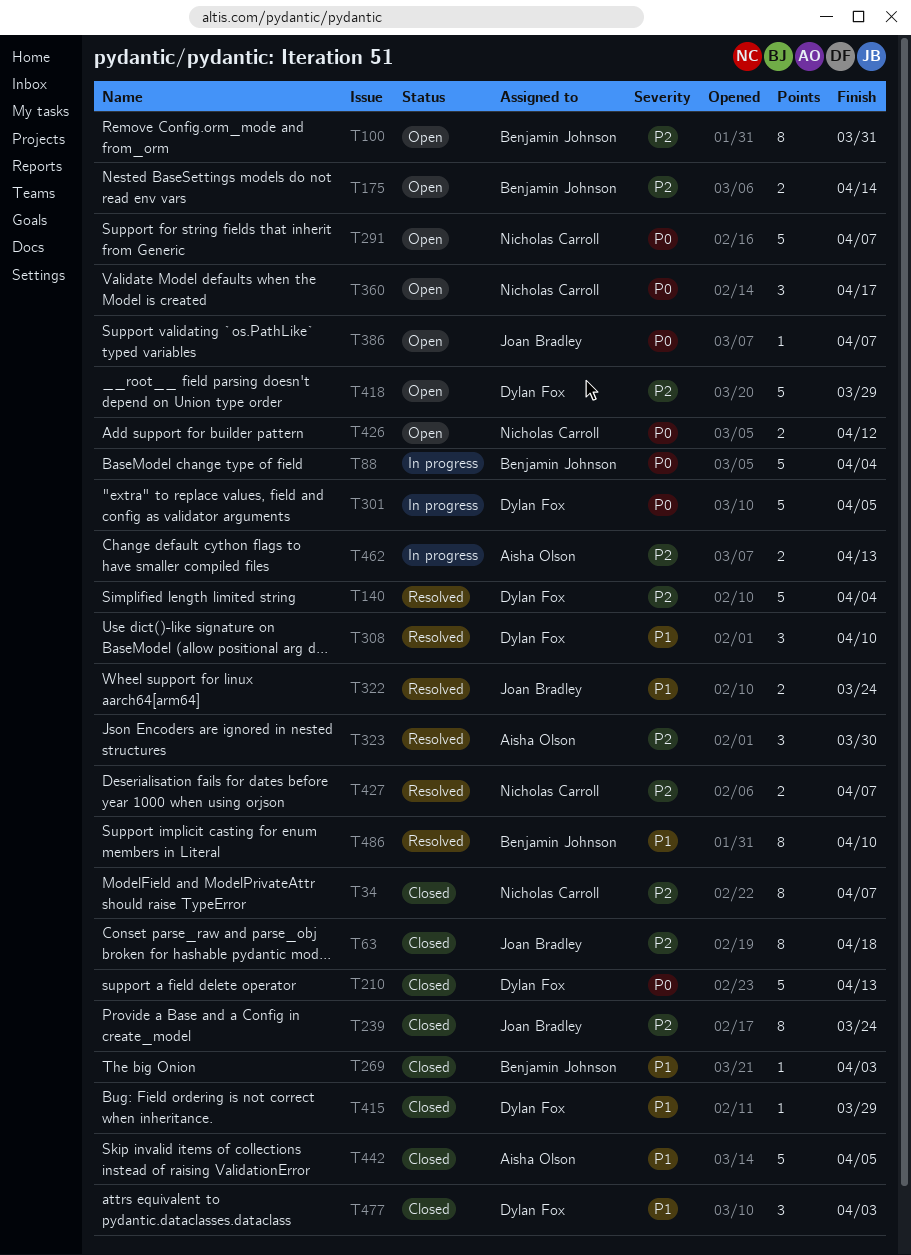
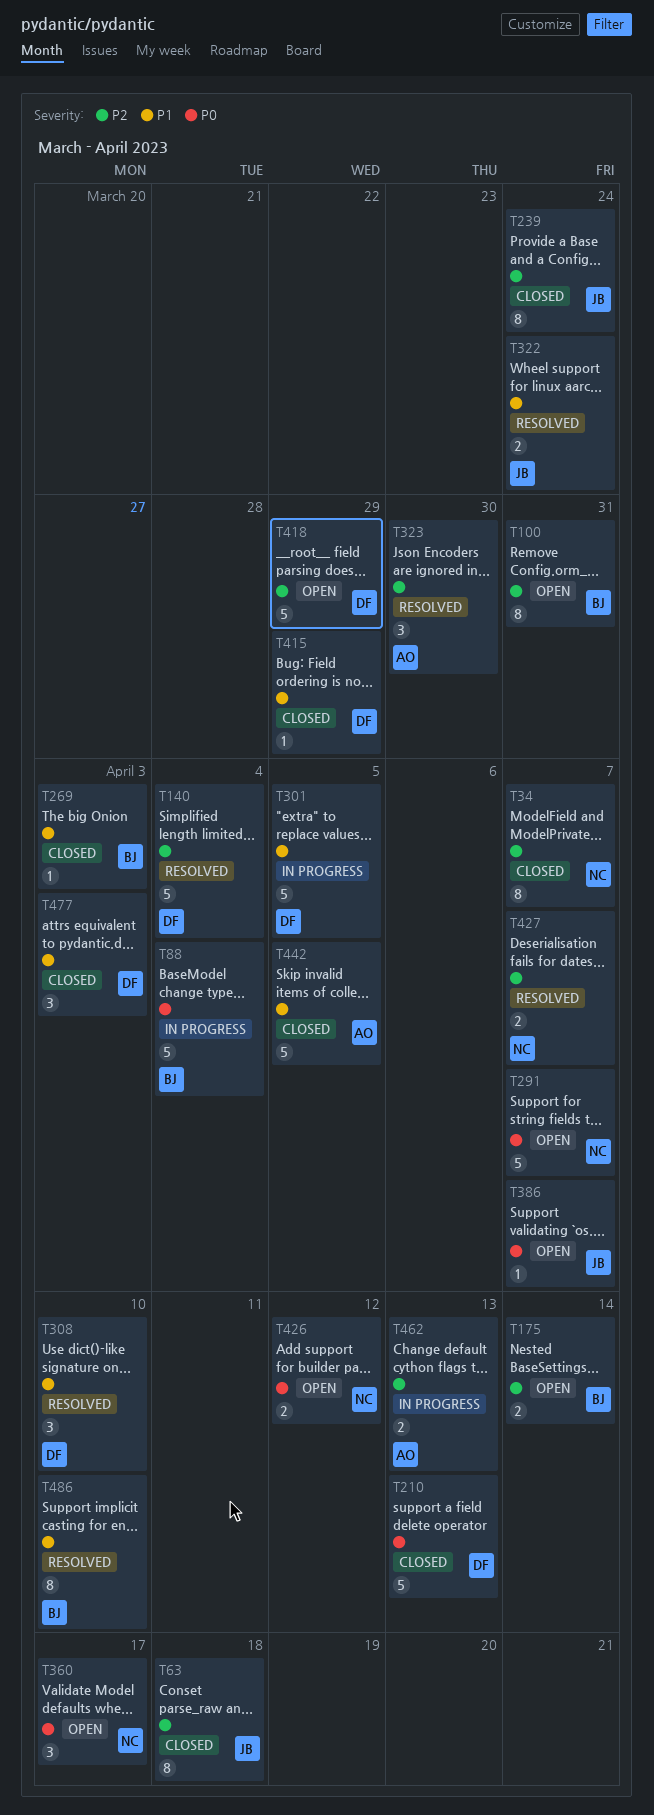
T301, priority: P0 -> P1

